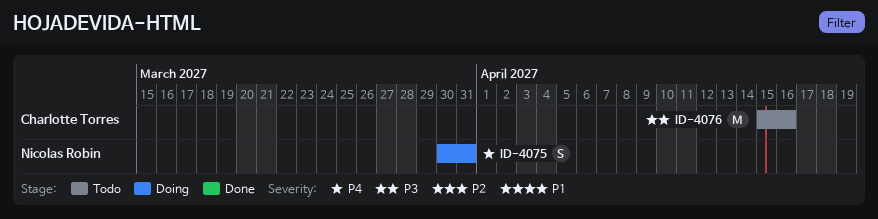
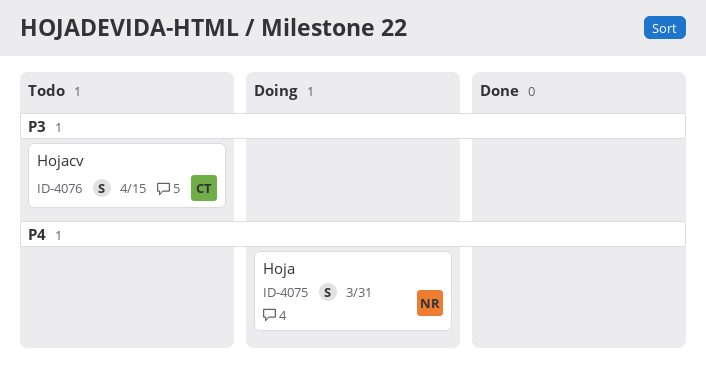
ID-4076, estimate: M -> S
ID-4076, due: Apr 16 -> Apr 15

